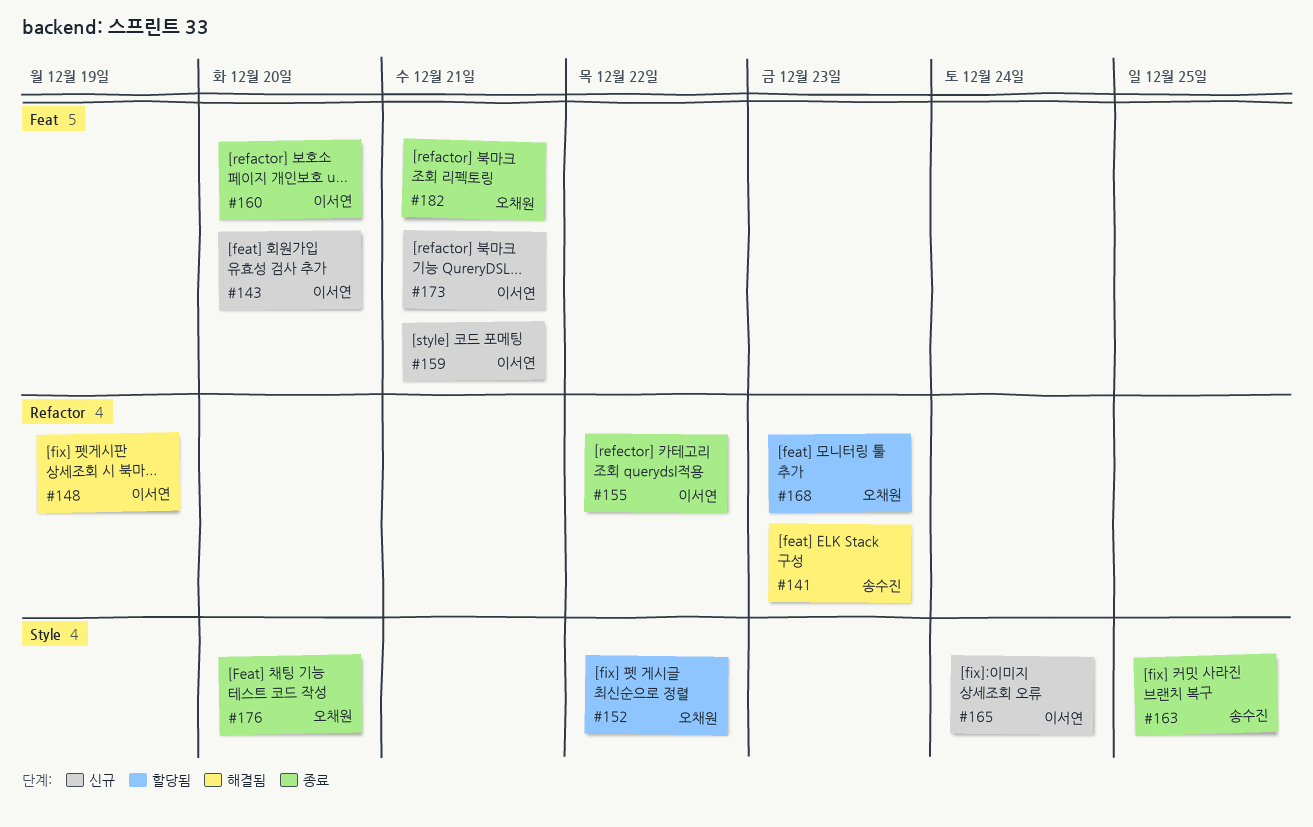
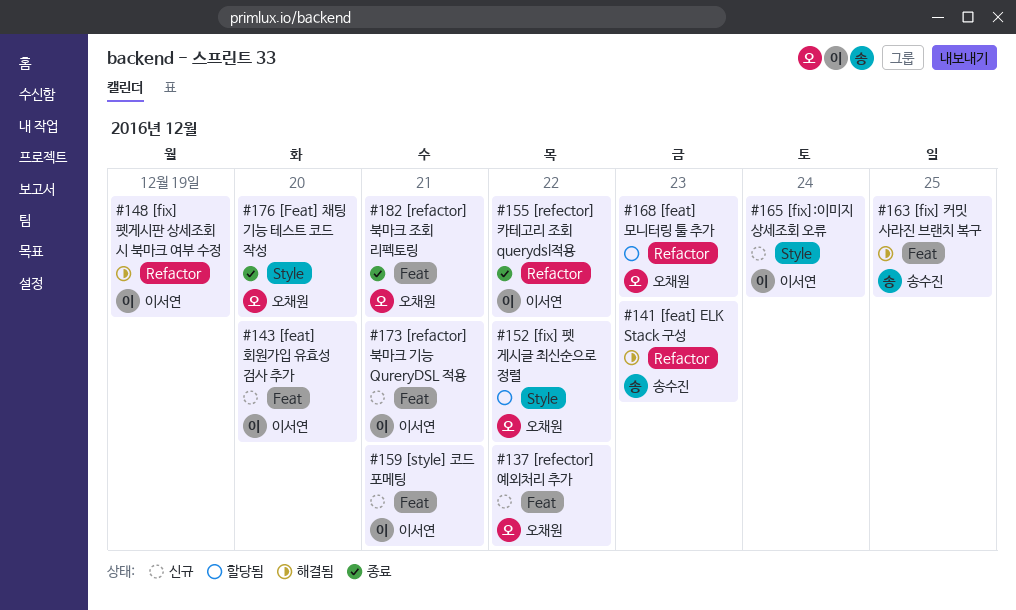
#137: none -> present
#160: present -> none
#163, status: 종료 -> 해결됨
#163, label: Style -> Feat

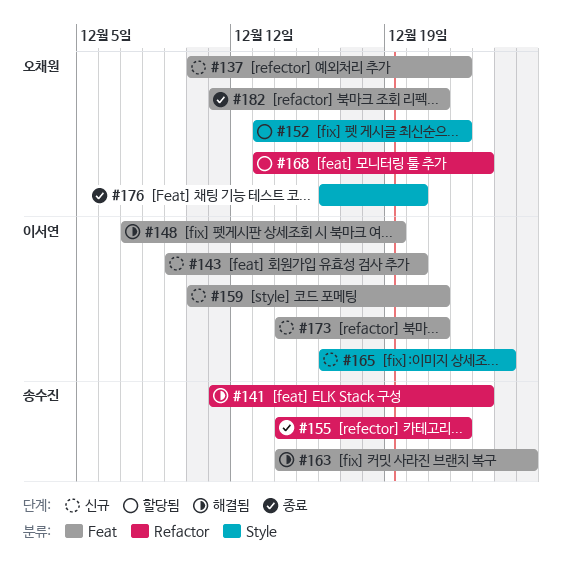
#148, label: Refactor -> Feat
#155, owner: 이서연 -> 송수진

